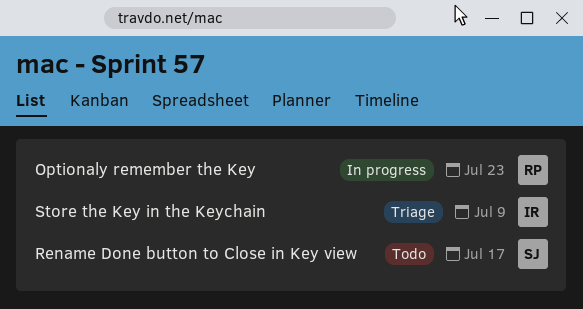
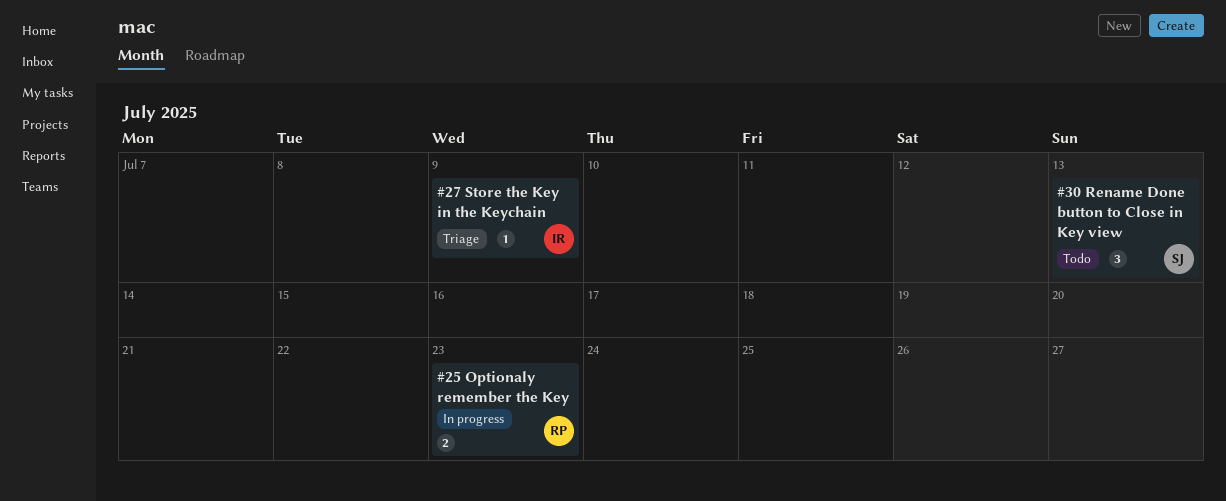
Rename Done button to Close in Key view, due: Jul 17 -> Jul 13

